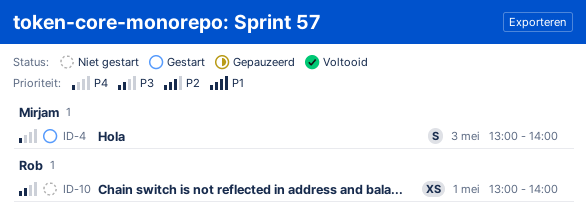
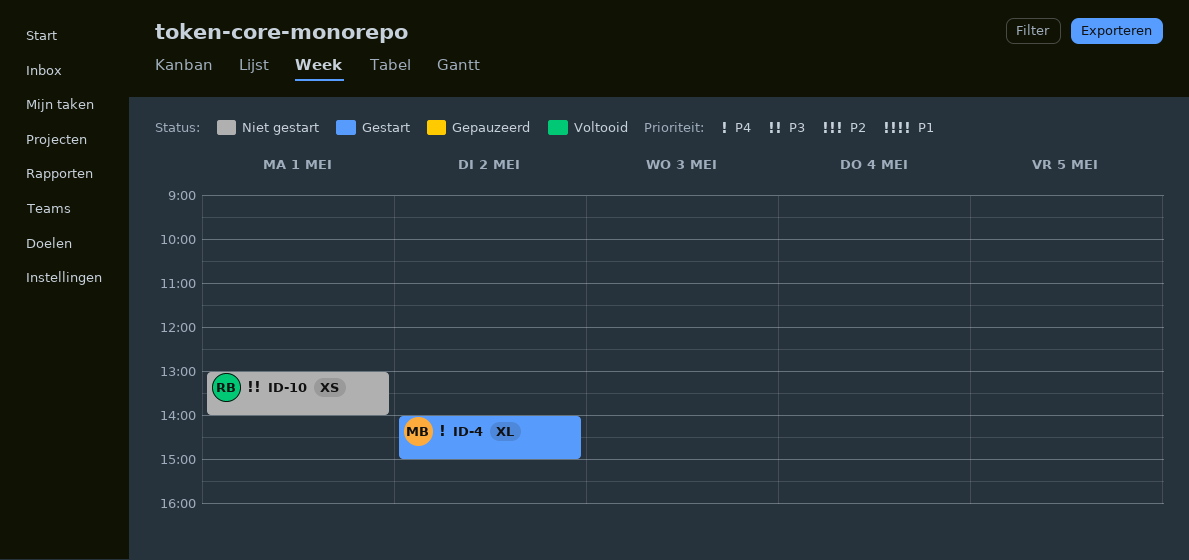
ID-4, estimate: S -> XL
ID-4, day: May 3 -> May 2
ID-4, begins: 13:00 -> 14:00
ID-4, ends: 14:00 -> 15:00

